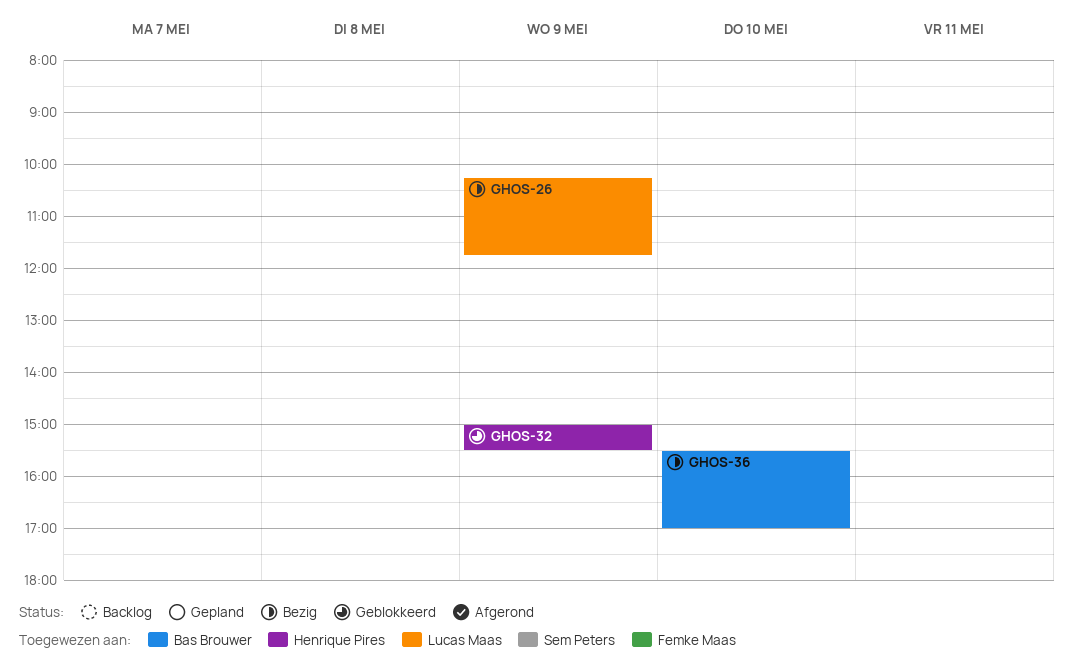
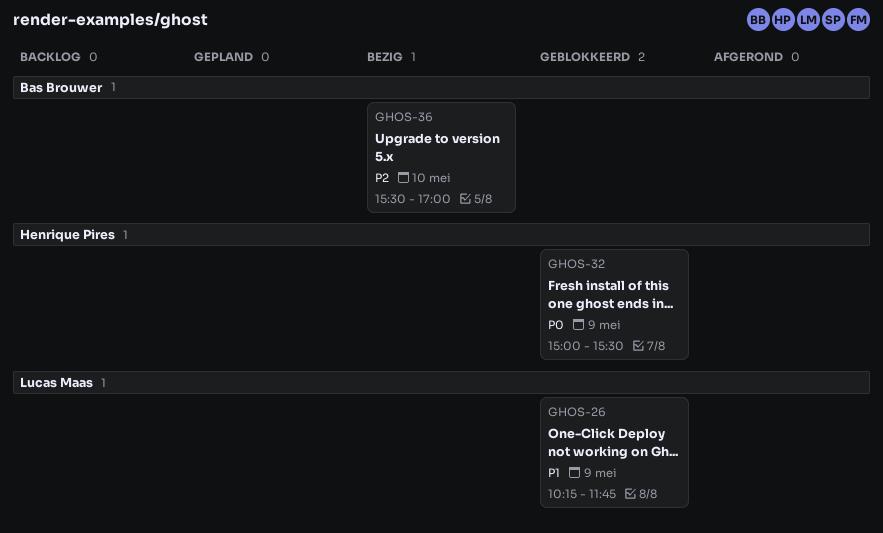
GHOS-26, status: Bezig -> Geblokkeerd

